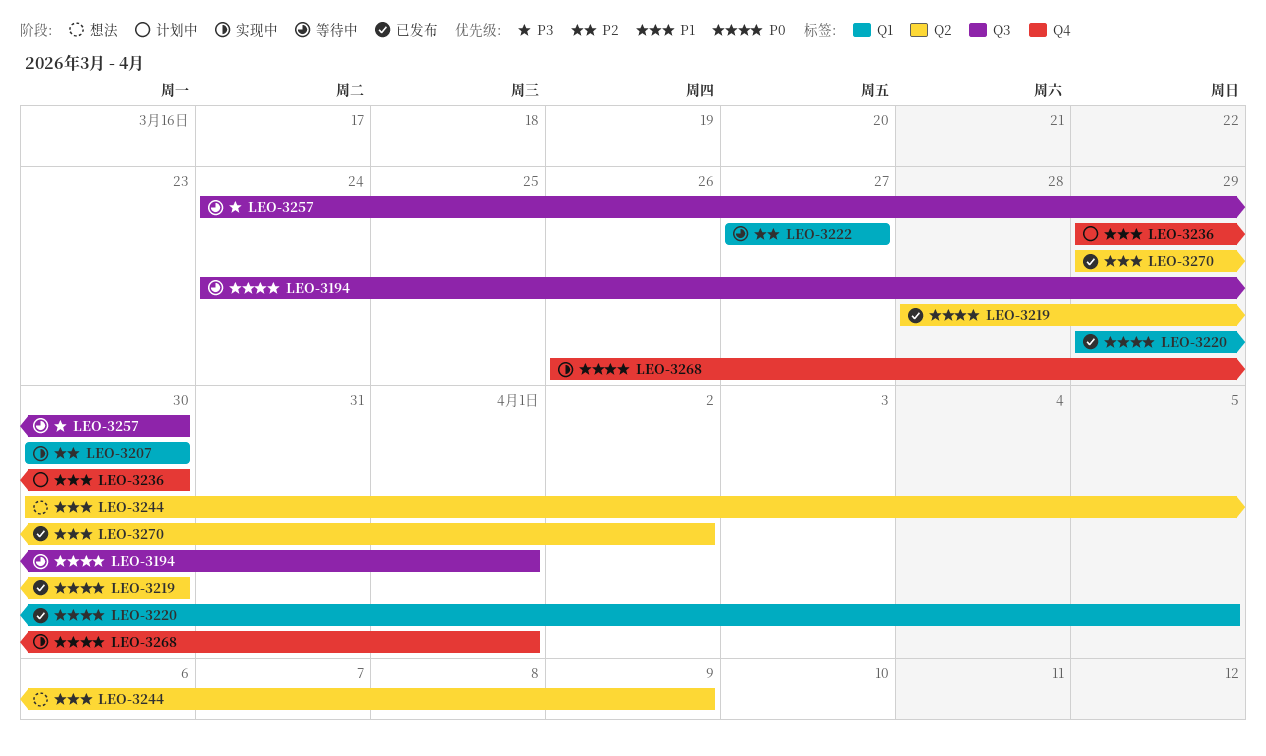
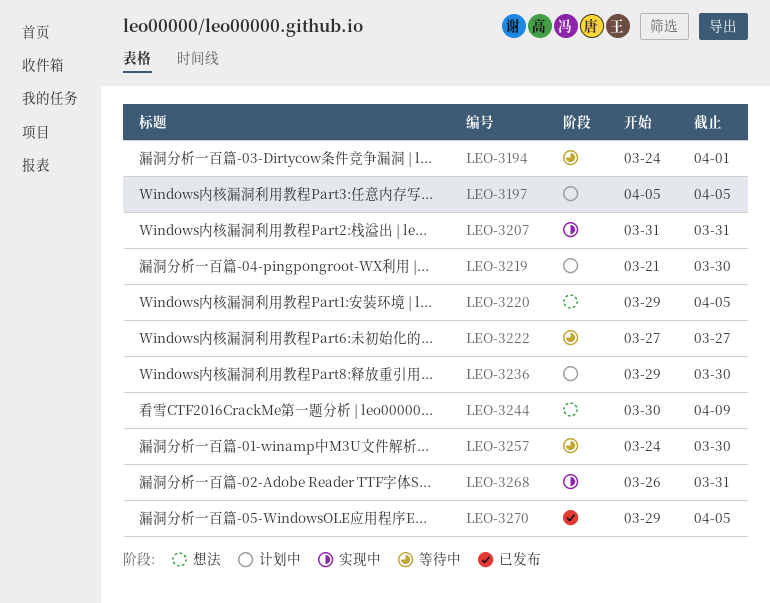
LEO-3197: none -> present
LEO-3207, start: Mar 30 -> Mar 31
LEO-3207, due: Mar 30 -> Mar 31
LEO-3219, status: 已发布 -> 计划中
LEO-3219, start: Mar 28 -> Mar 21
LEO-3220, status: 已发布 -> 想法
LEO-3268, due: Apr 1 -> Mar 31
LEO-3270, due: Apr 2 -> Apr 5

